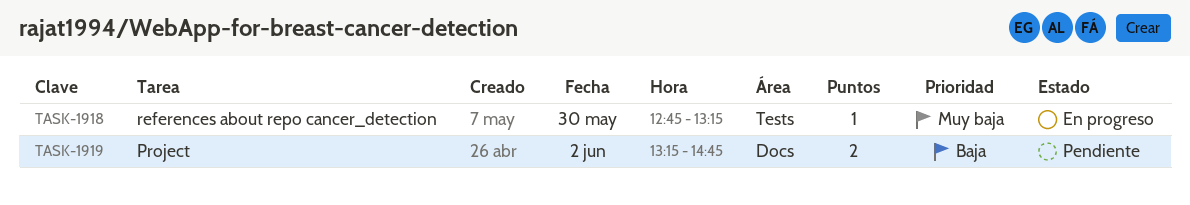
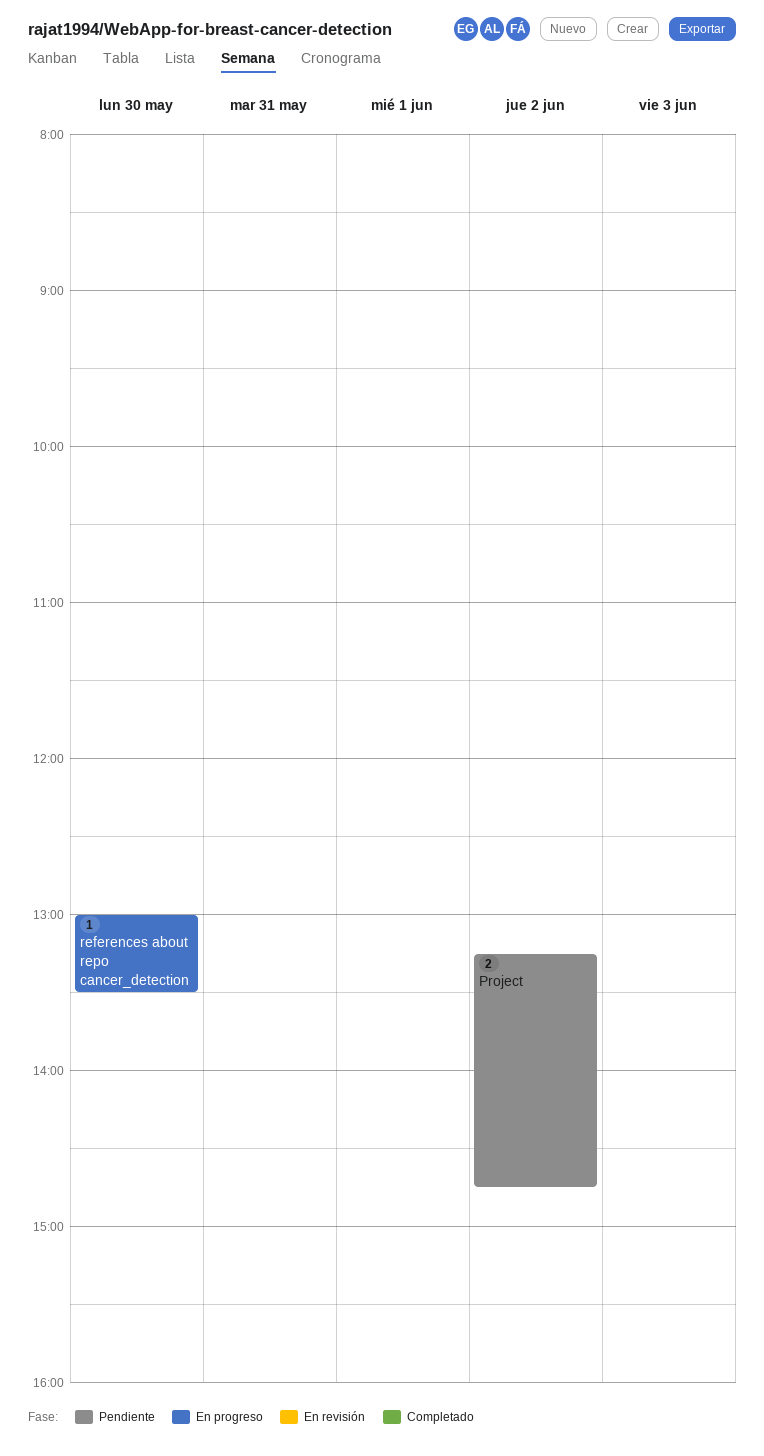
references about repo cancer_detection, begins: 12:45 -> 13:00
references about repo cancer_detection, ends: 13:15 -> 13:30

